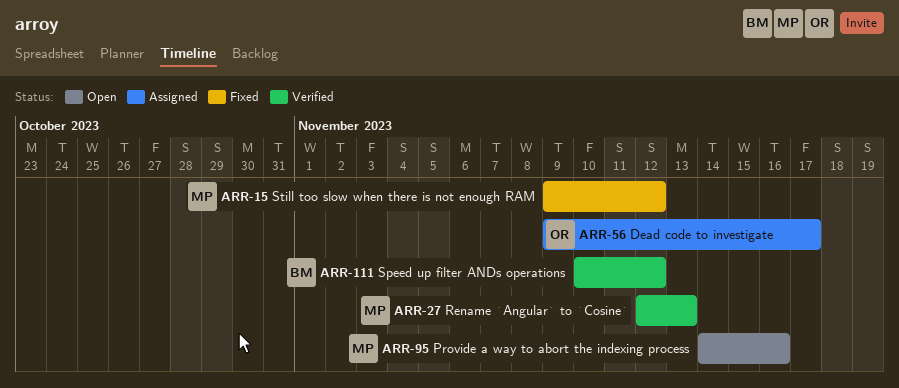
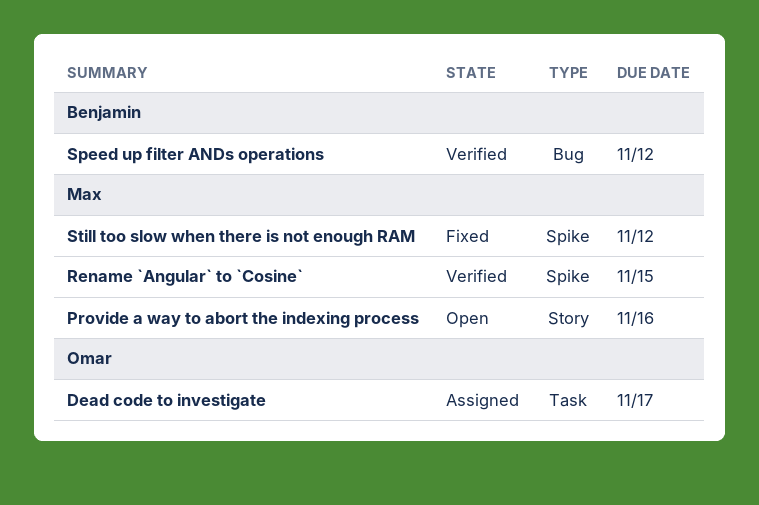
Rename `Angular` to `Cosine`, due: Nov 13 -> Nov 15

